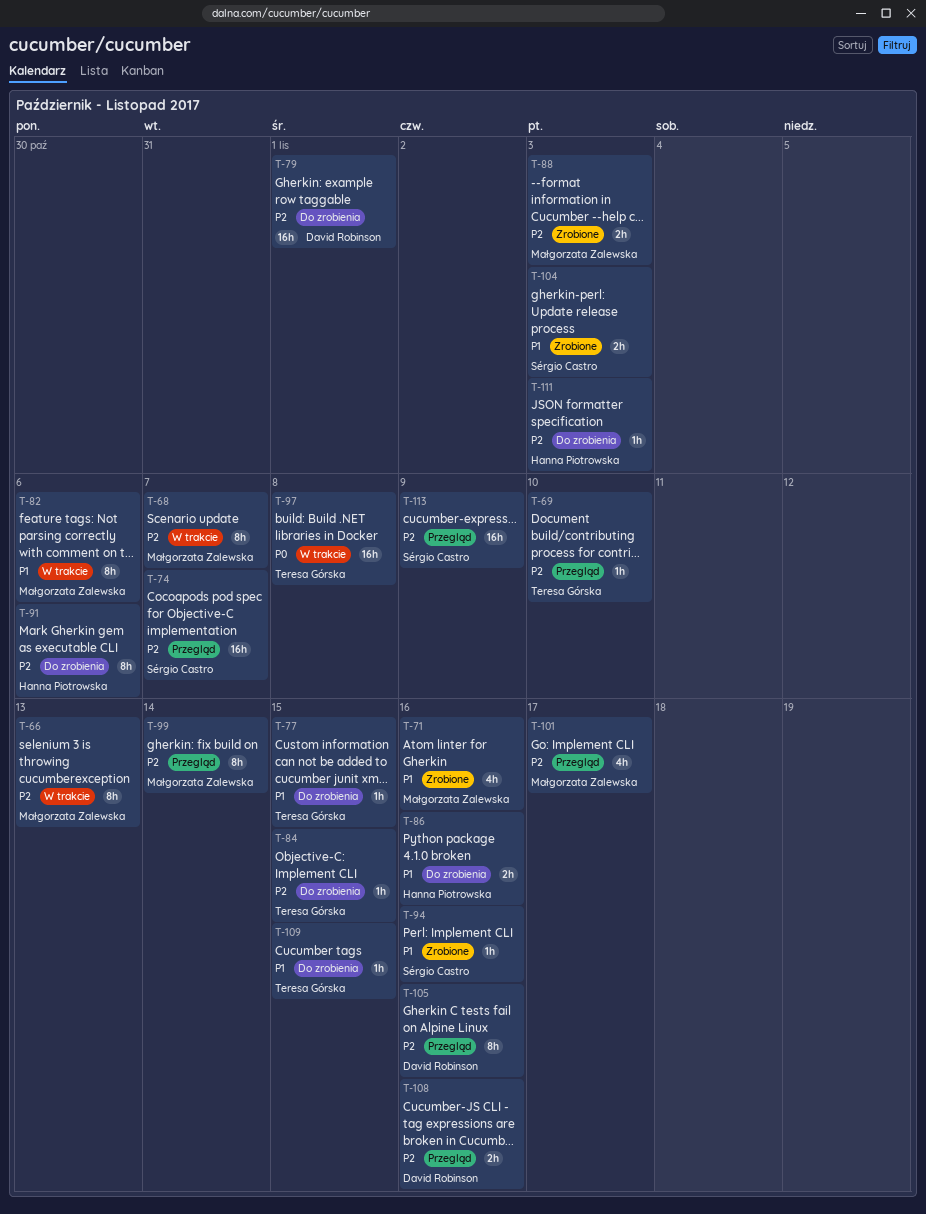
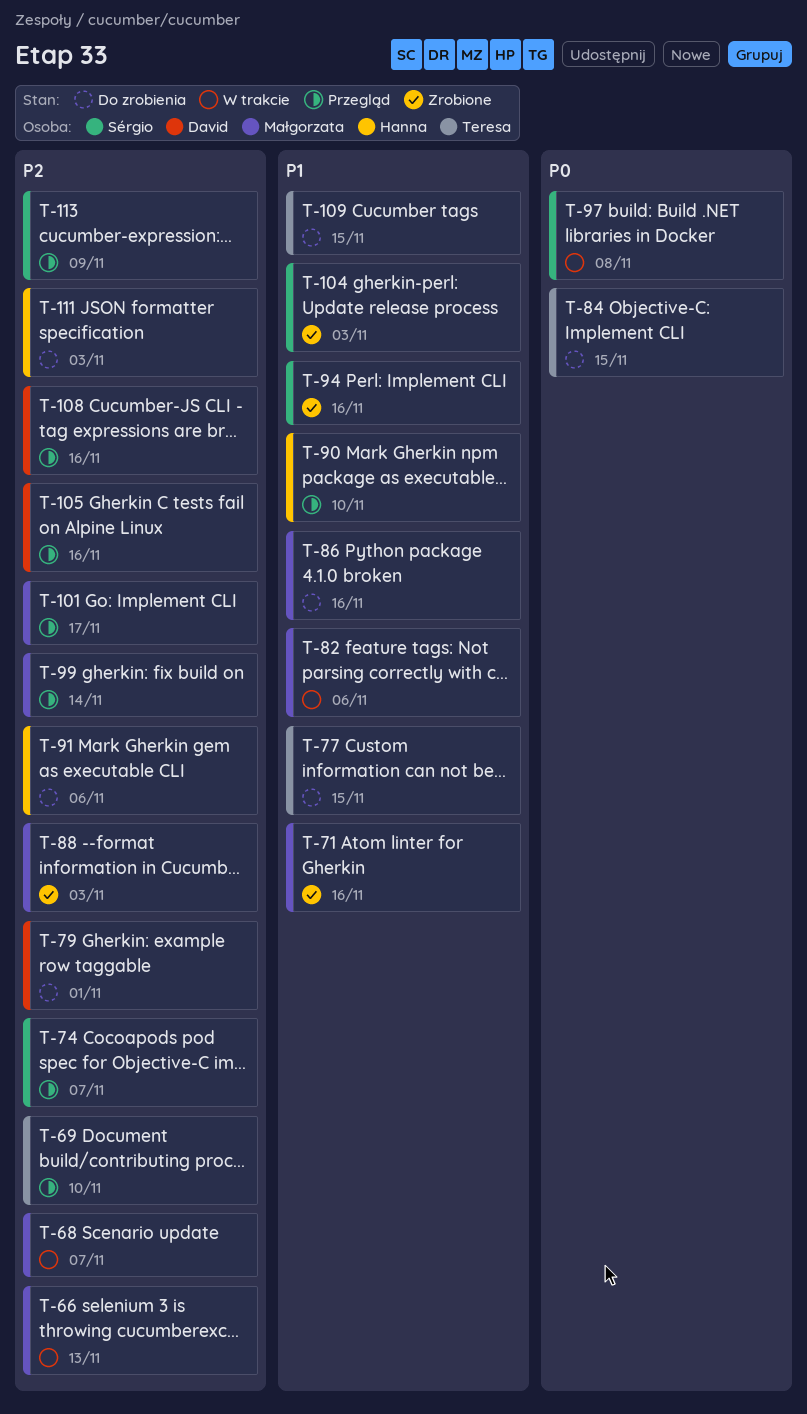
T-84, priority: P2 -> P0
T-86, owner: Hanna Piotrowska -> Małgorzata Zalewska
T-90: none -> present
T-97, owner: Teresa Górska -> Sérgio Castro

